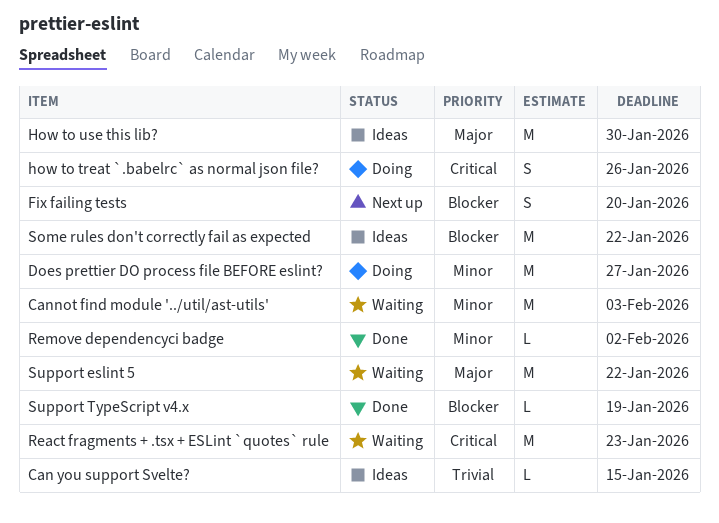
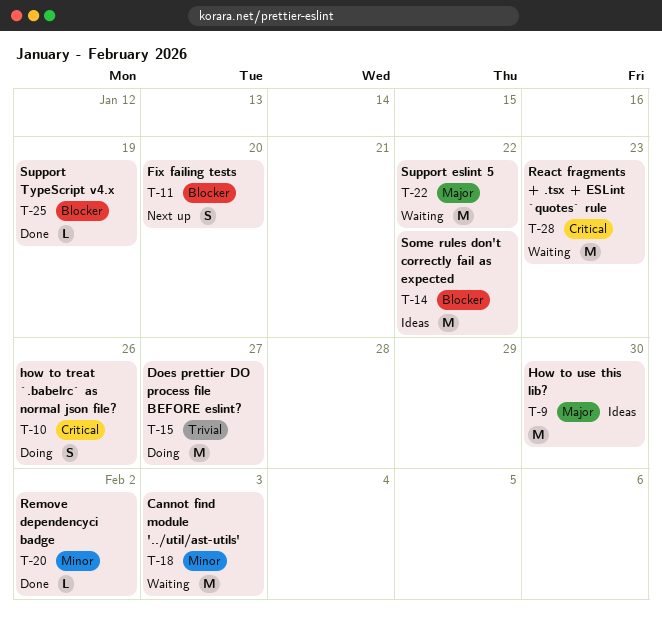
Can you support Svelte?: present -> none
Does prettier DO process file BEFORE eslint?, priority: Minor -> Trivial

